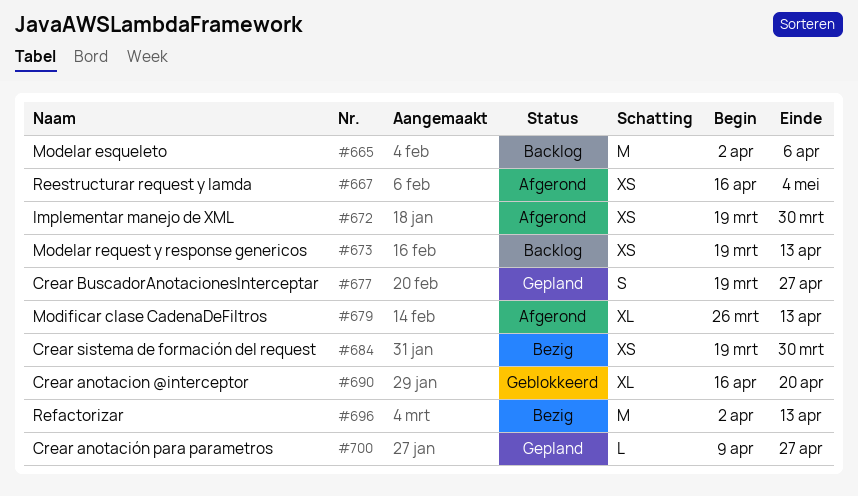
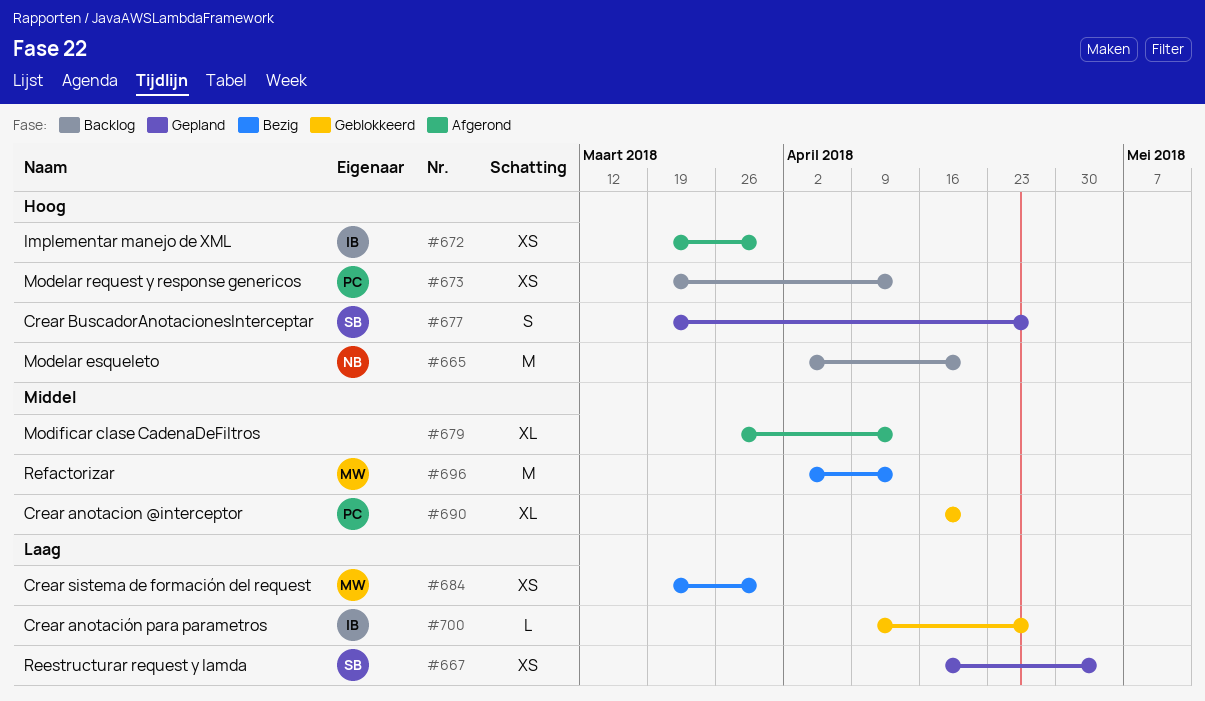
#665, due: Apr 6 -> Apr 20
#667, status: Afgerond -> Gepland
#700, status: Gepland -> Geblokkeerd

